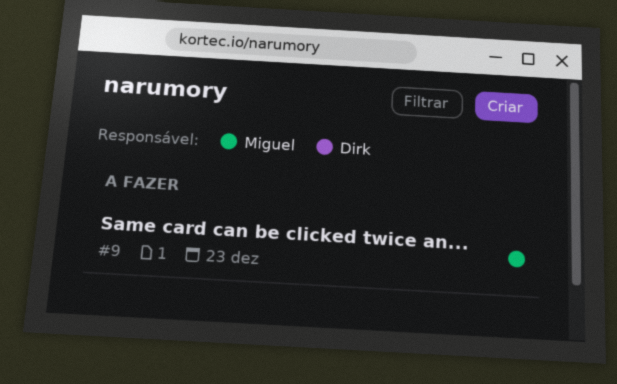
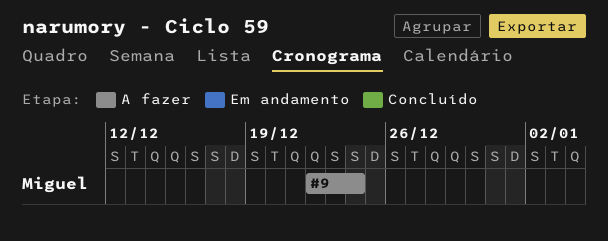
#9, due: Dec 23 -> Dec 24

